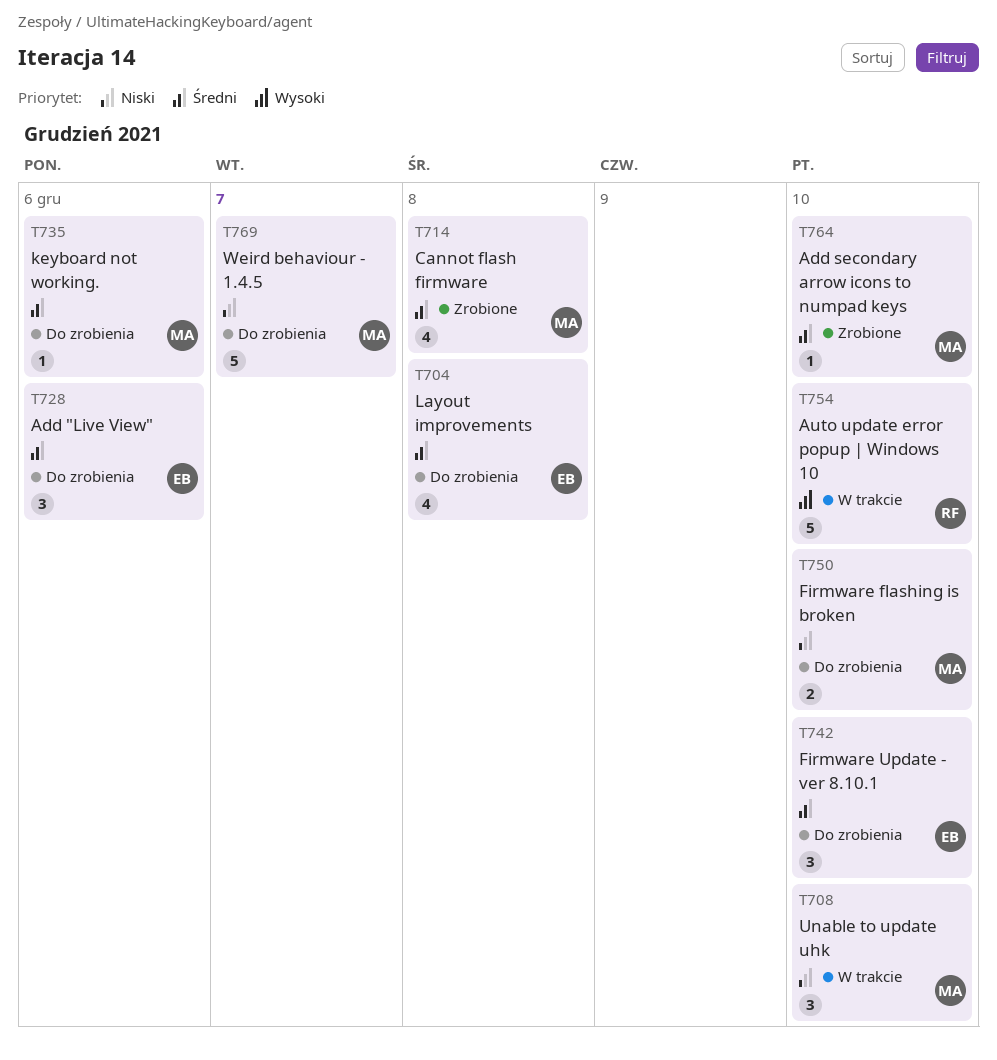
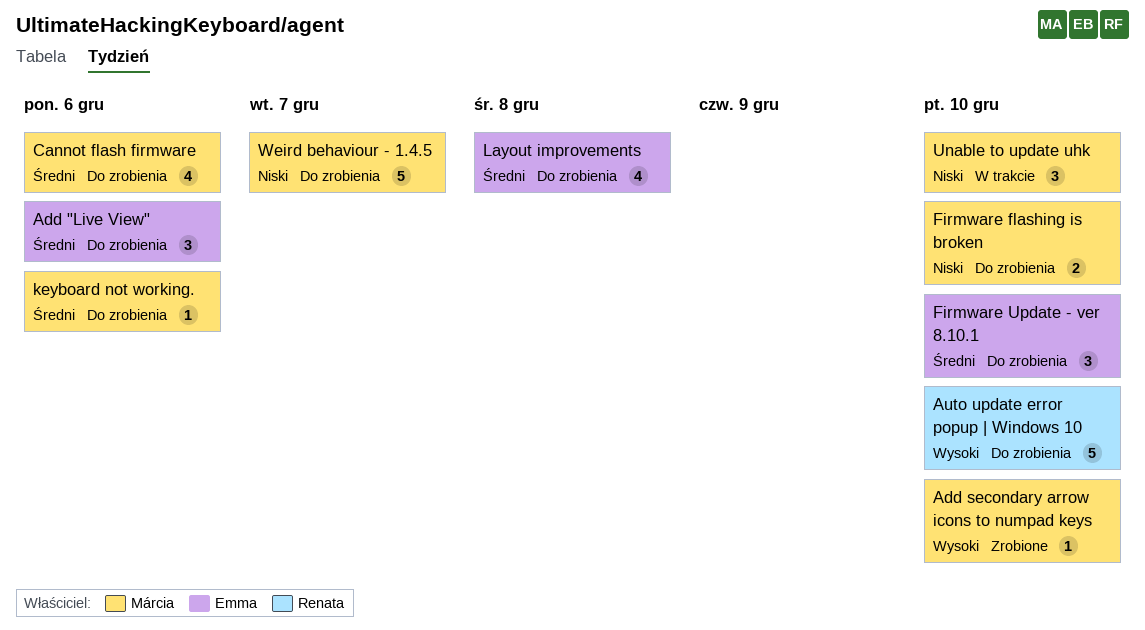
Add secondary arrow icons to numpad keys, priority: Średni -> Wysoki
Auto update error popup | Windows 10, status: W trakcie -> Do zrobienia
Cannot flash firmware, status: Zrobione -> Do zrobienia
Cannot flash firmware, due: Dec 8 -> Dec 6

